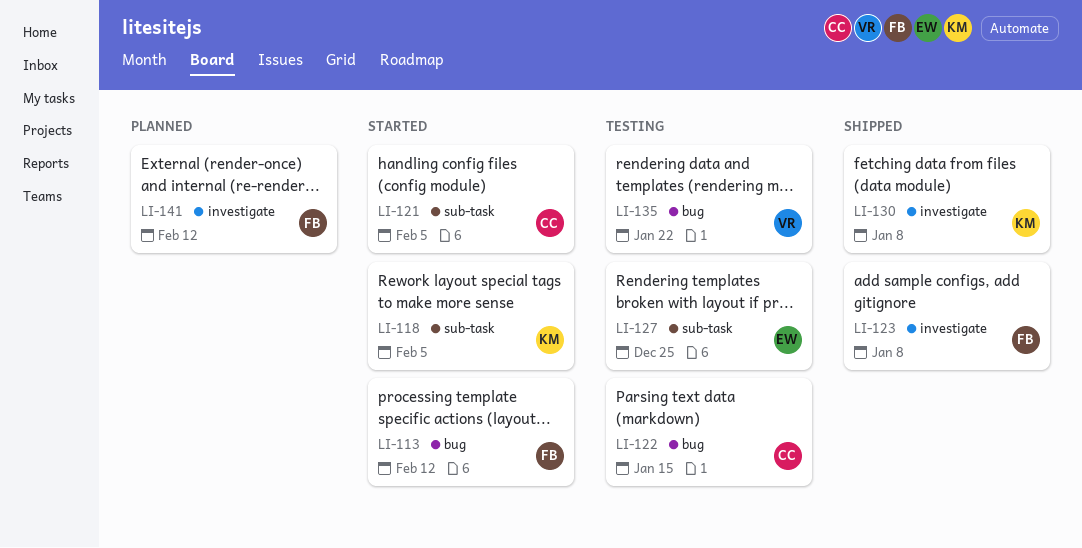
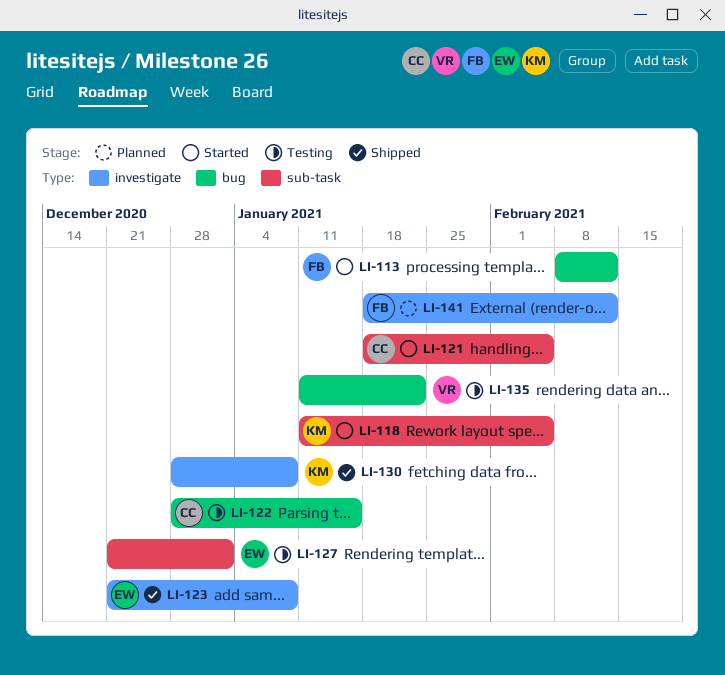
LI-123, owner: FB -> EW
LI-127, due: Dec 25 -> Jan 1

